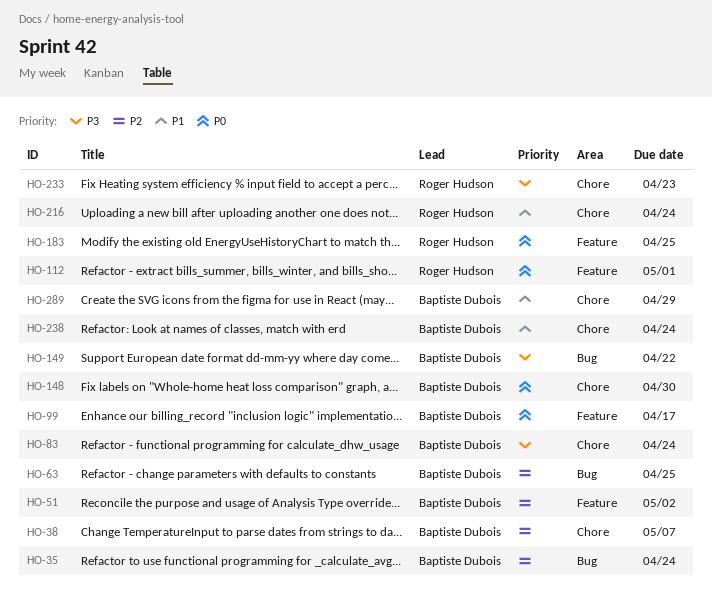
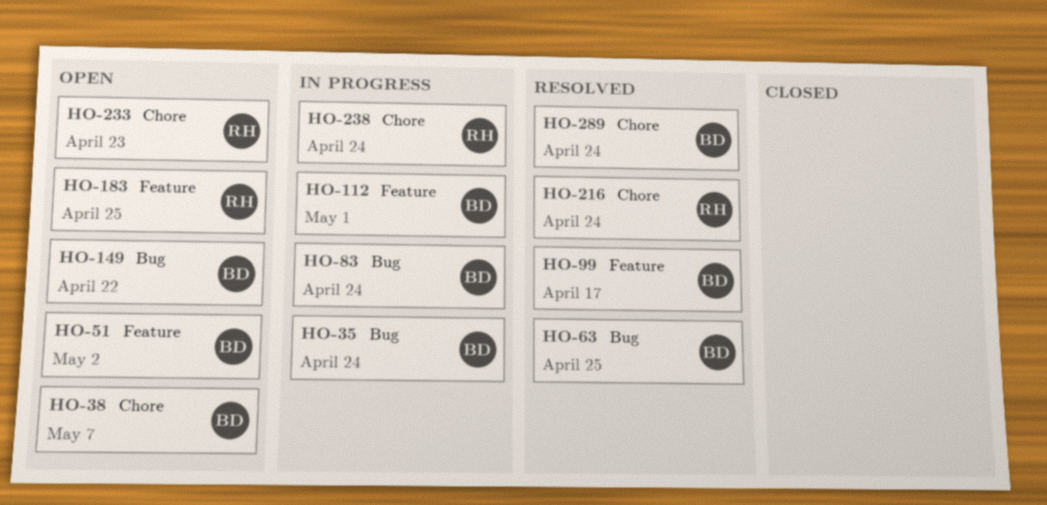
HO-83, label: Chore -> Bug
HO-112, owner: Roger Hudson -> Baptiste Dubois
HO-148: present -> none
HO-238, owner: Baptiste Dubois -> Roger Hudson
HO-289, due: Apr 29 -> Apr 24

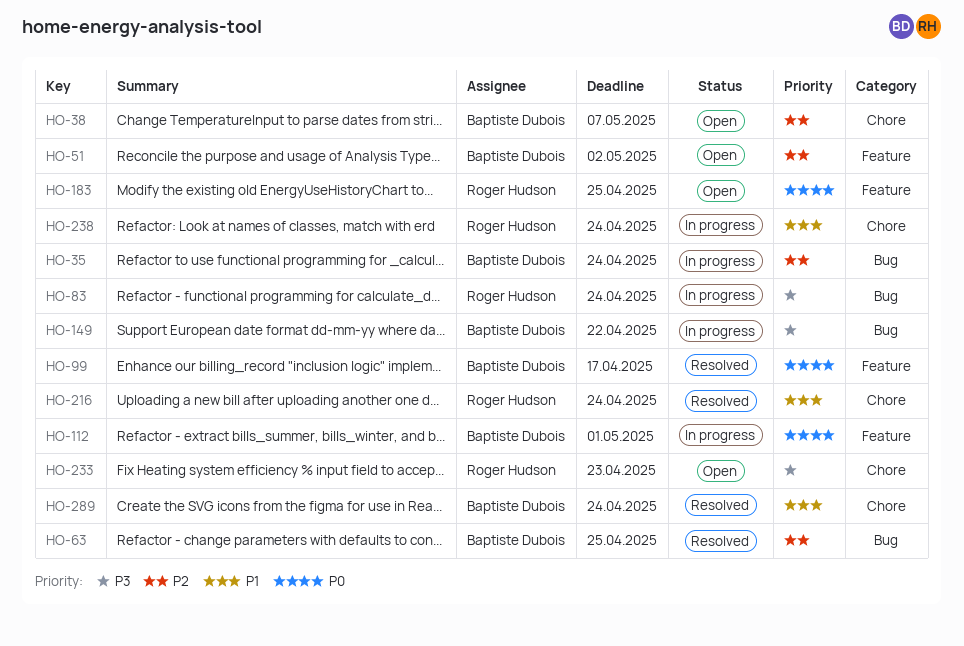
HO-83, owner: Baptiste Dubois -> Roger Hudson
HO-149, status: Open -> In progress

